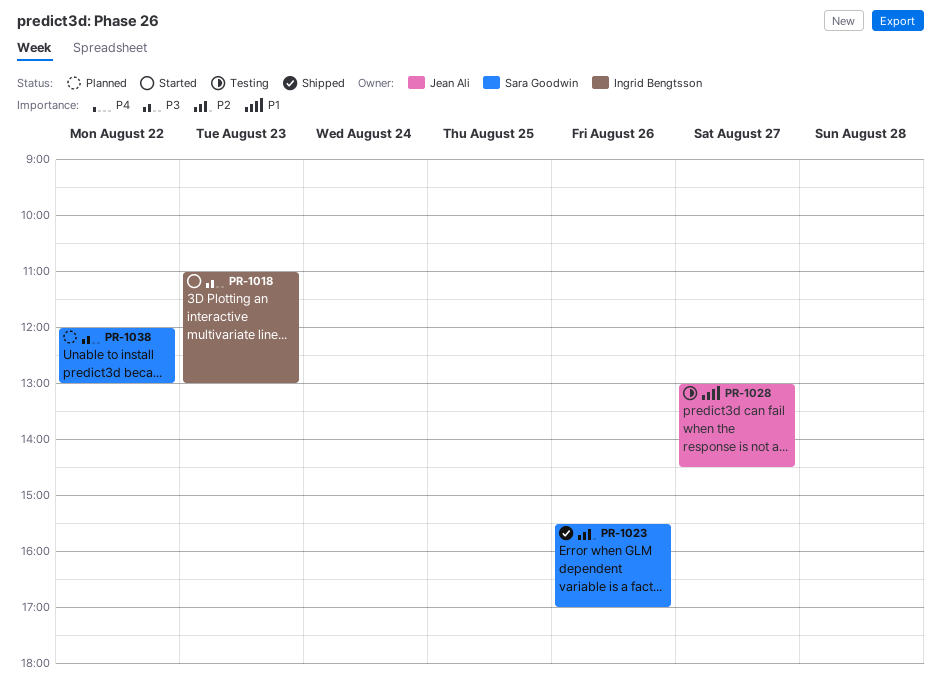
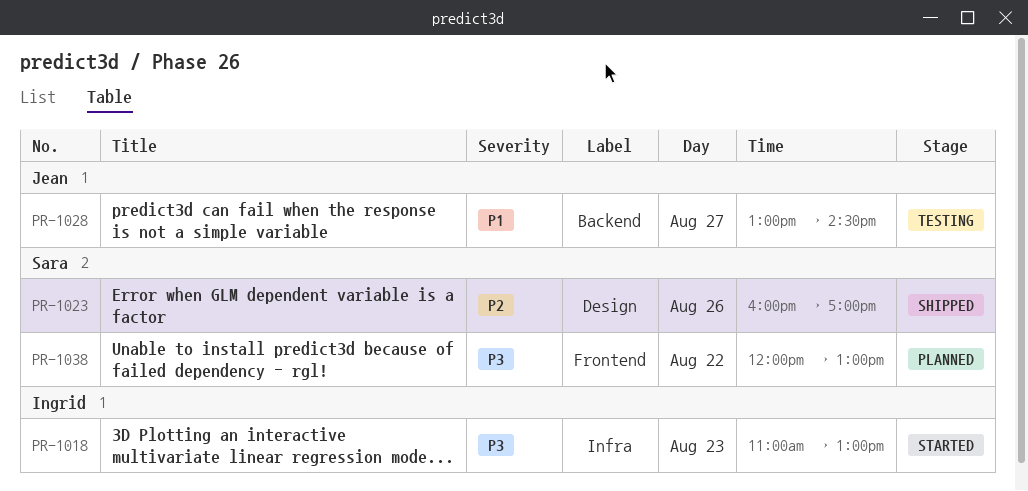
PR-1023, begins: 15:30 -> 16:00

